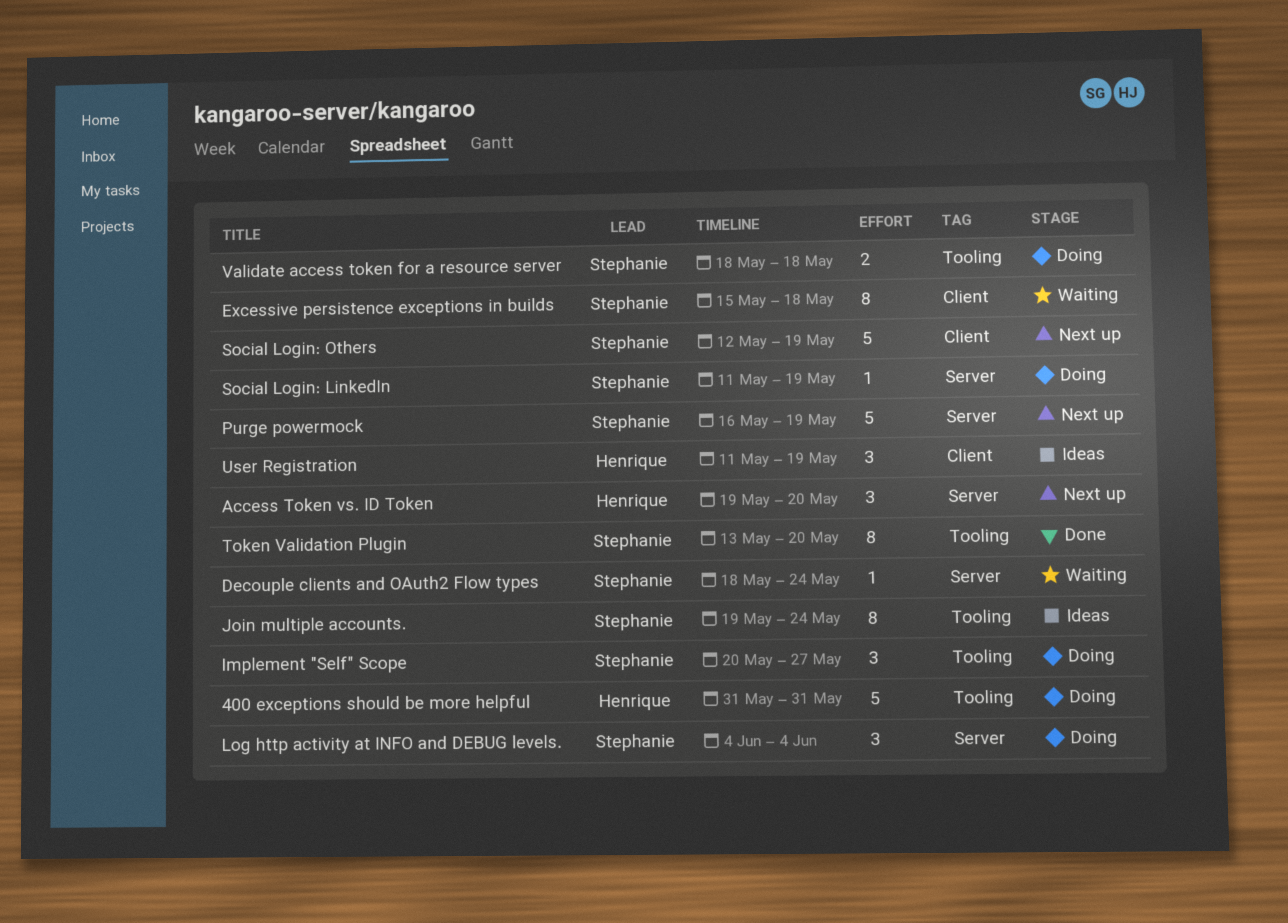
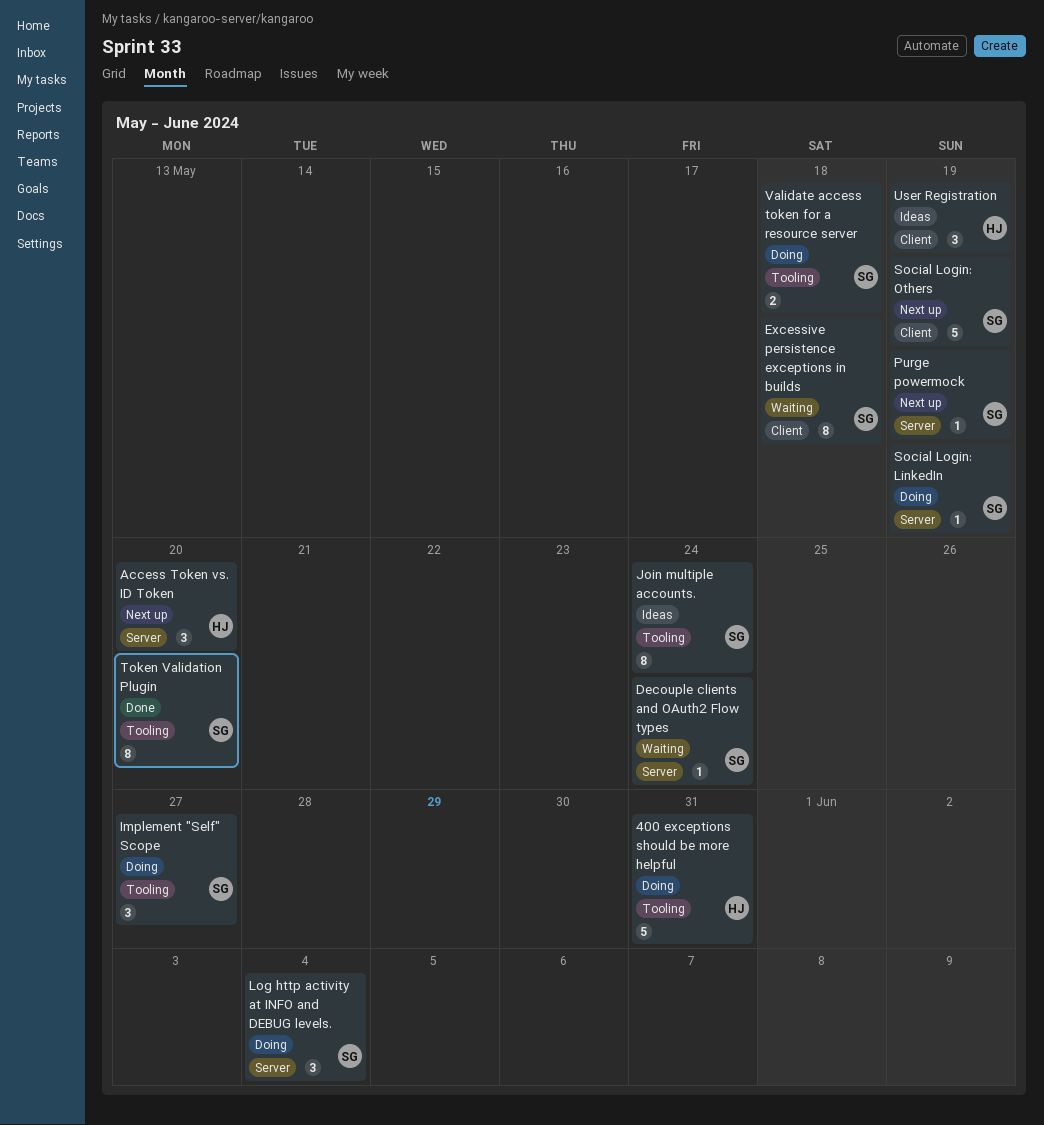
Purge powermock, estimate: 5 -> 1

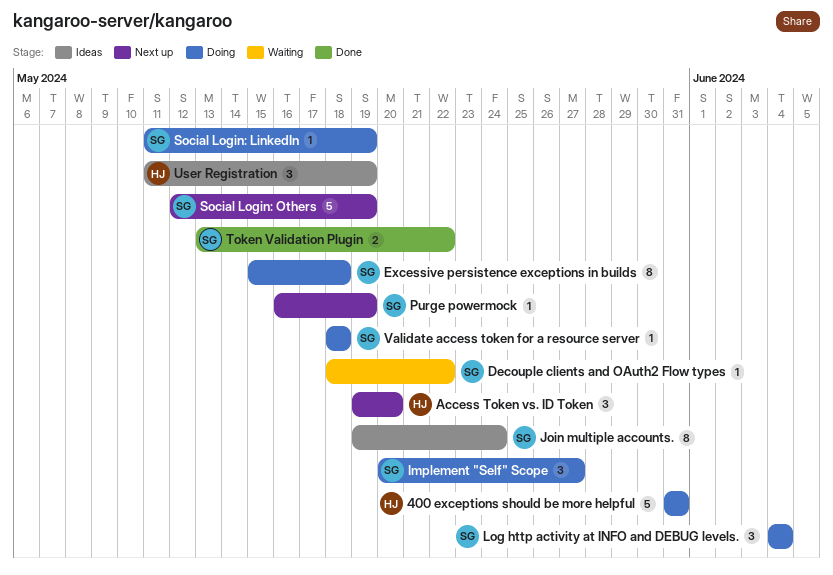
Decouple clients and OAuth2 Flow types, due: May 24 -> May 22
Excessive persistence exceptions in builds, status: Waiting -> Doing
Token Validation Plugin, estimate: 8 -> 2
Token Validation Plugin, due: May 20 -> May 22
Validate access token for a resource server, estimate: 2 -> 1

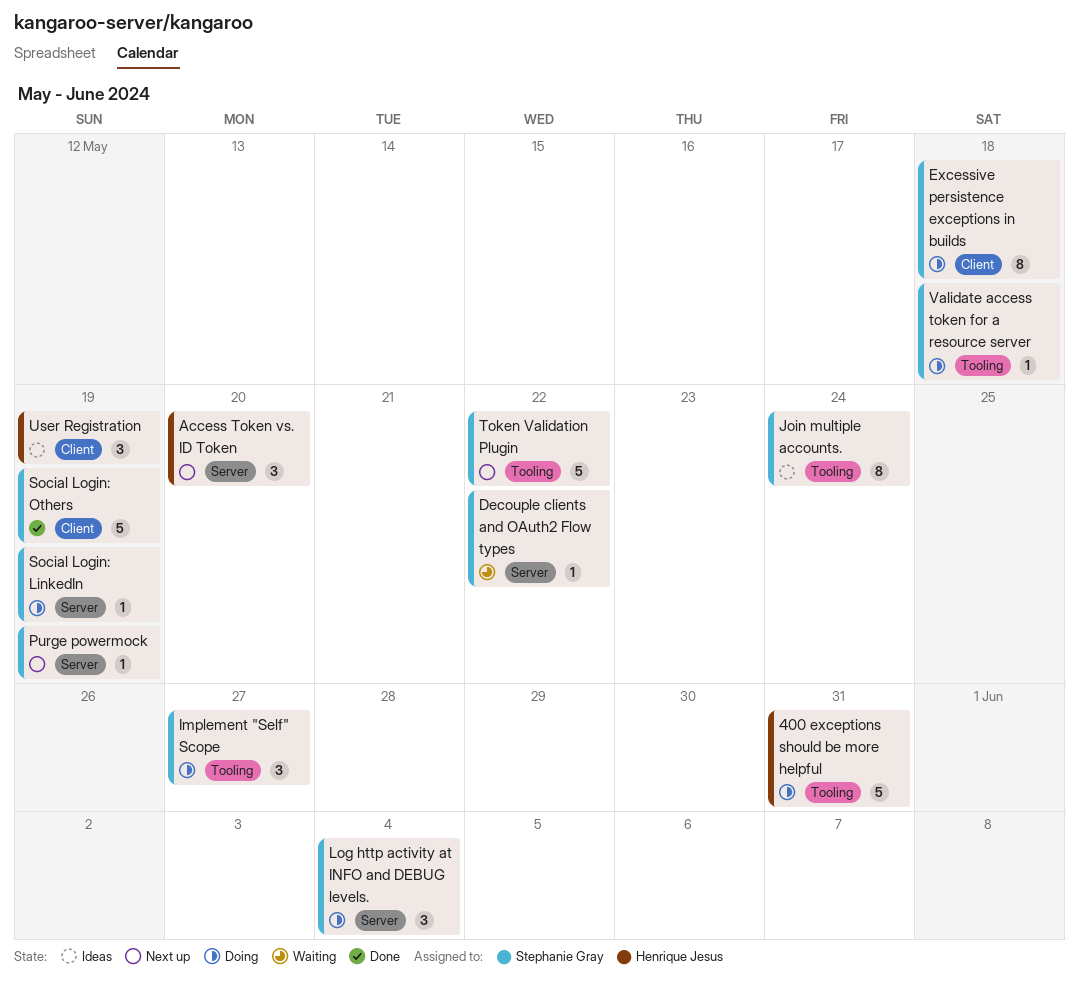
Social Login: Others, status: Next up -> Done
Token Validation Plugin, status: Done -> Next up
Token Validation Plugin, estimate: 2 -> 5

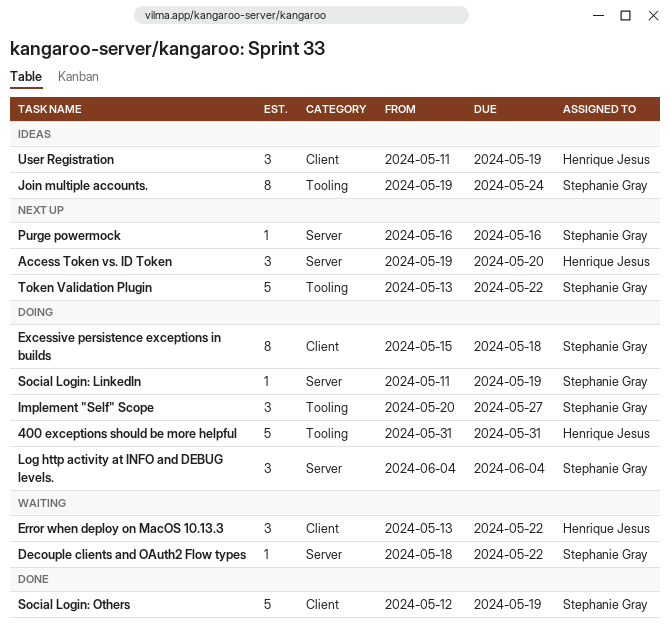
Error when deploy on MacOS 10.13.3: none -> present
Purge powermock, due: May 19 -> May 16
Validate access token for a resource server: present -> none

